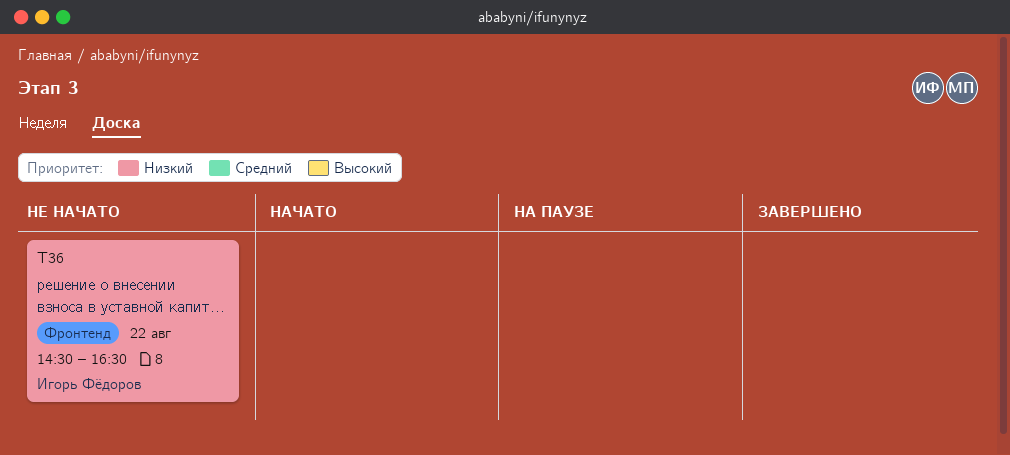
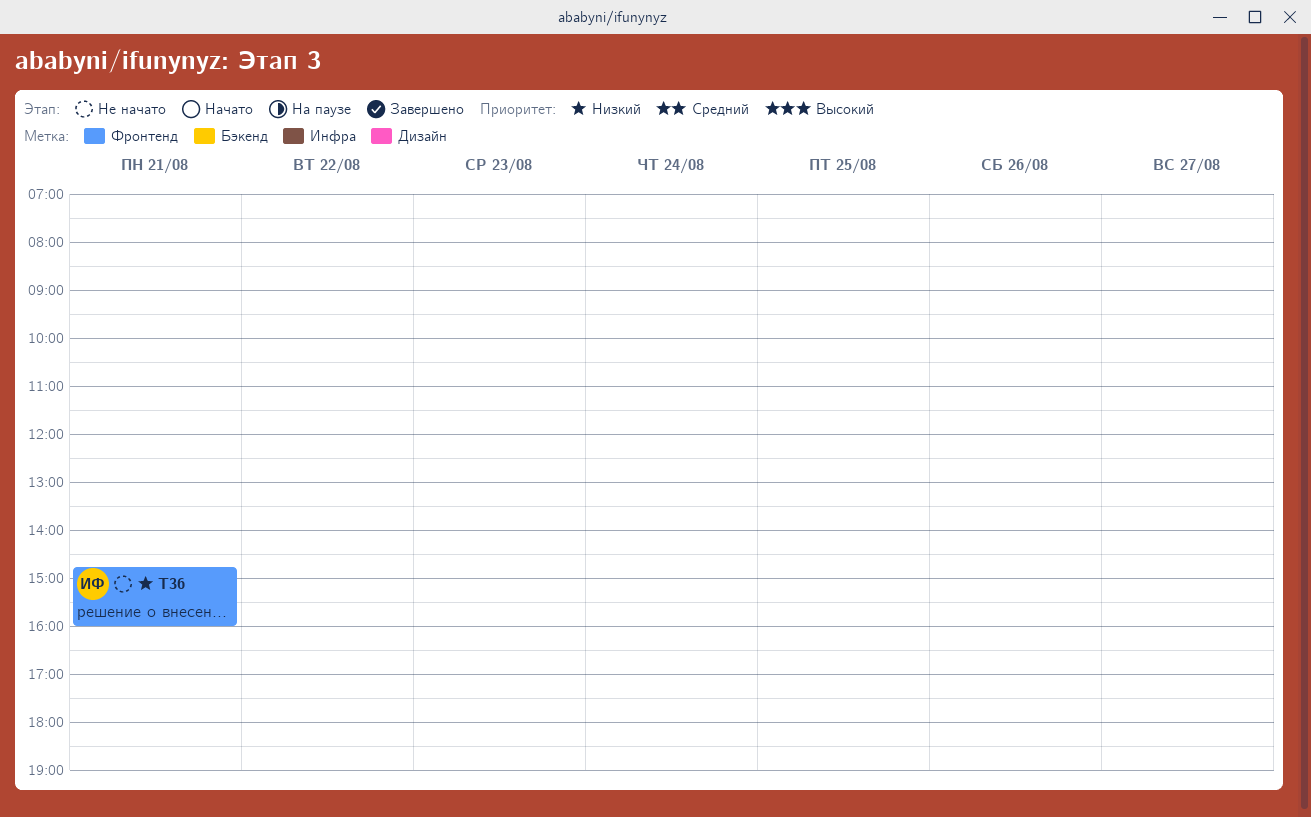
T36, day: Aug 22 -> Aug 21
T36, begins: 14:30 -> 14:45
T36, ends: 16:30 -> 16:00

